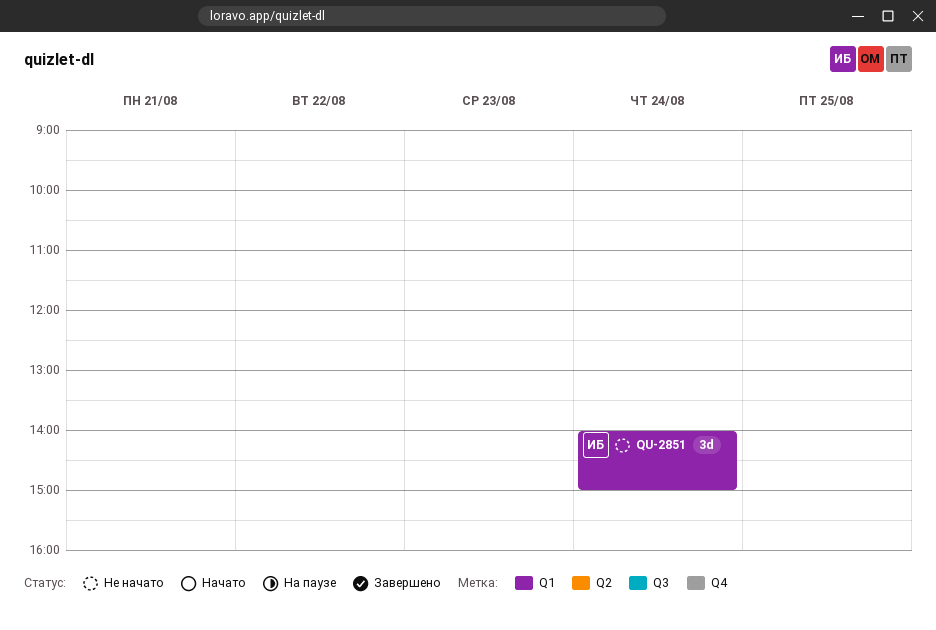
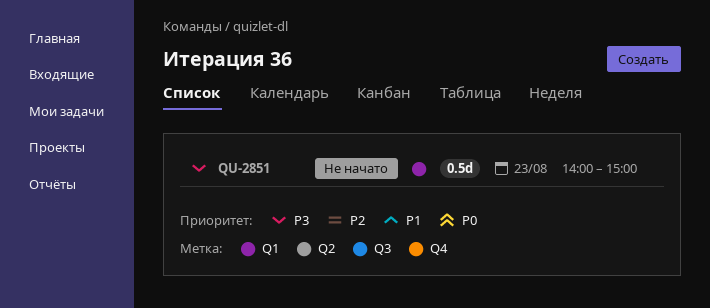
QU-2851, estimate: 3d -> 0.5d
QU-2851, day: Aug 24 -> Aug 23

